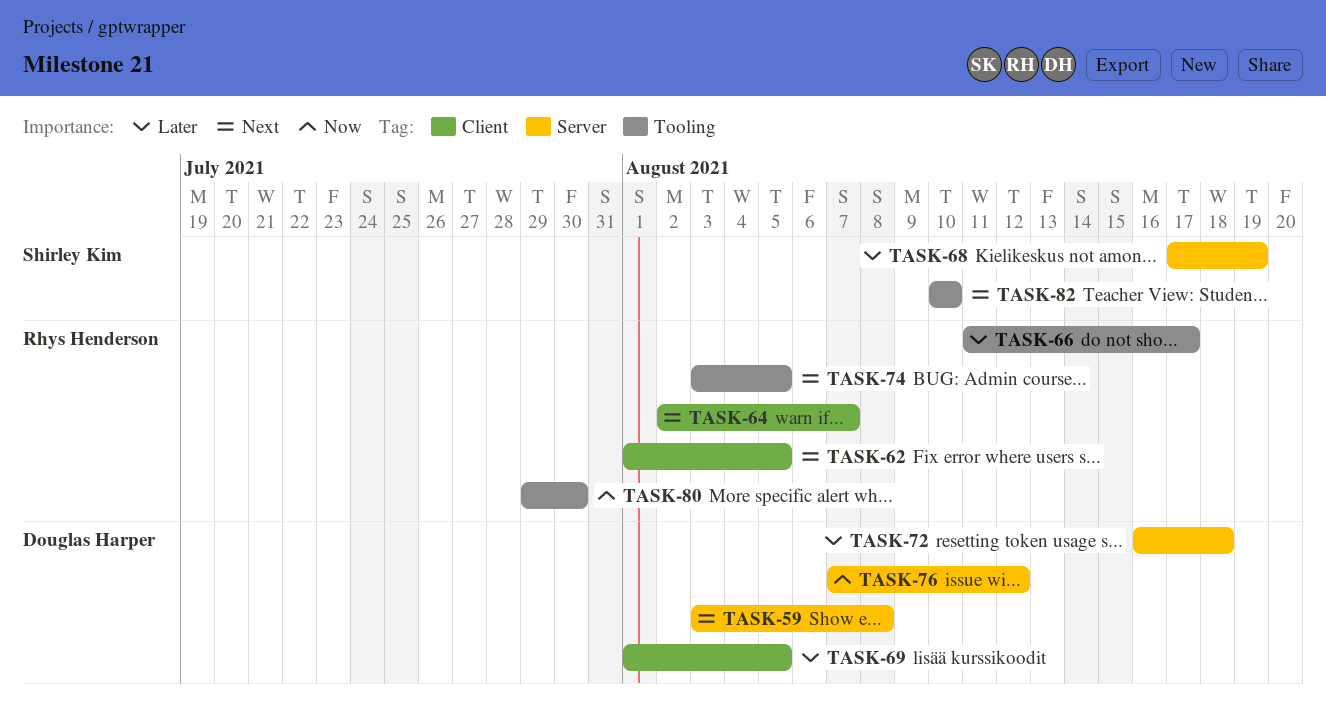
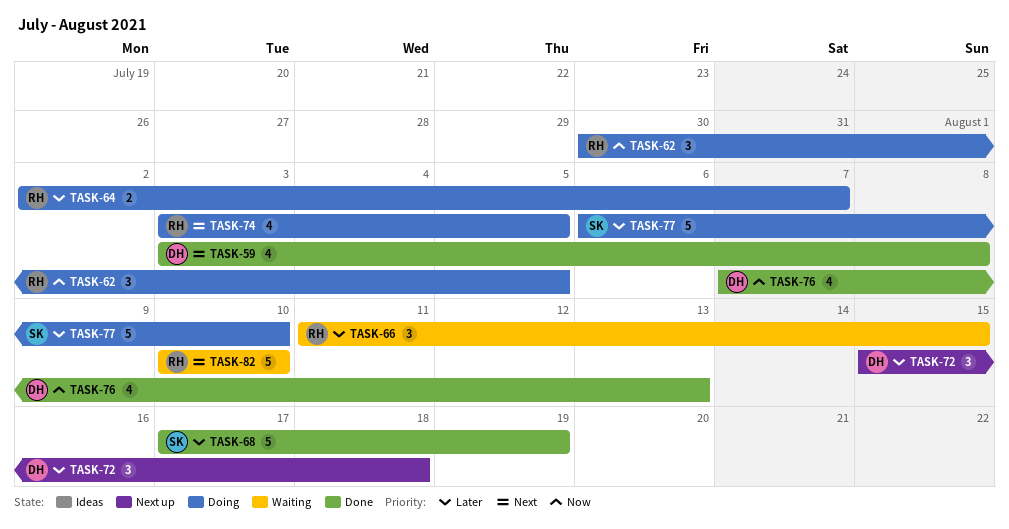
TASK-62, priority: Next -> Now
TASK-62, start: Aug 1 -> Jul 30
TASK-64, priority: Next -> Later
TASK-66, due: Aug 17 -> Aug 15
TASK-69: present -> none
TASK-72, start: Aug 16 -> Aug 15
TASK-76, due: Aug 12 -> Aug 13
TASK-77: none -> present
TASK-80: present -> none
TASK-82, owner: Shirley Kim -> Rhys Henderson

